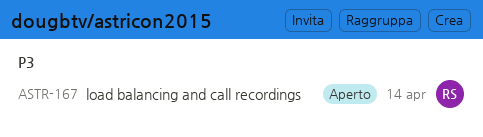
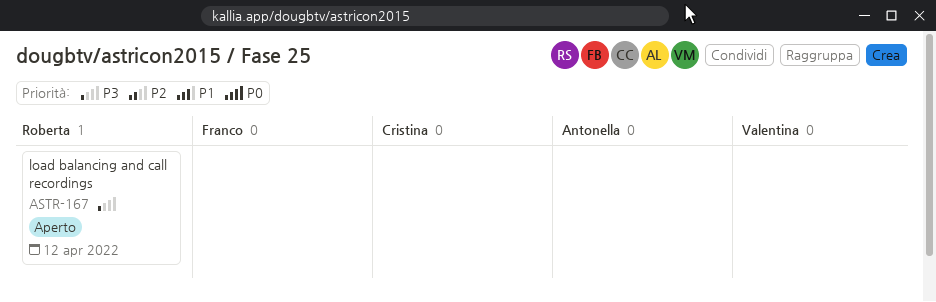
ASTR-167, due: Apr 14 -> Apr 12

